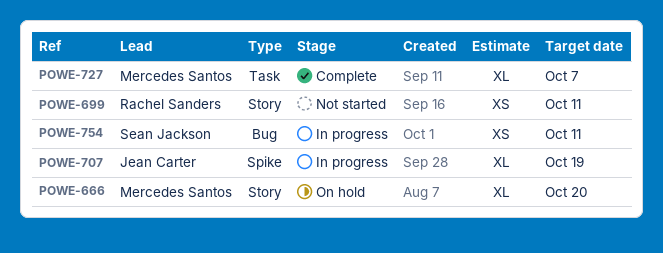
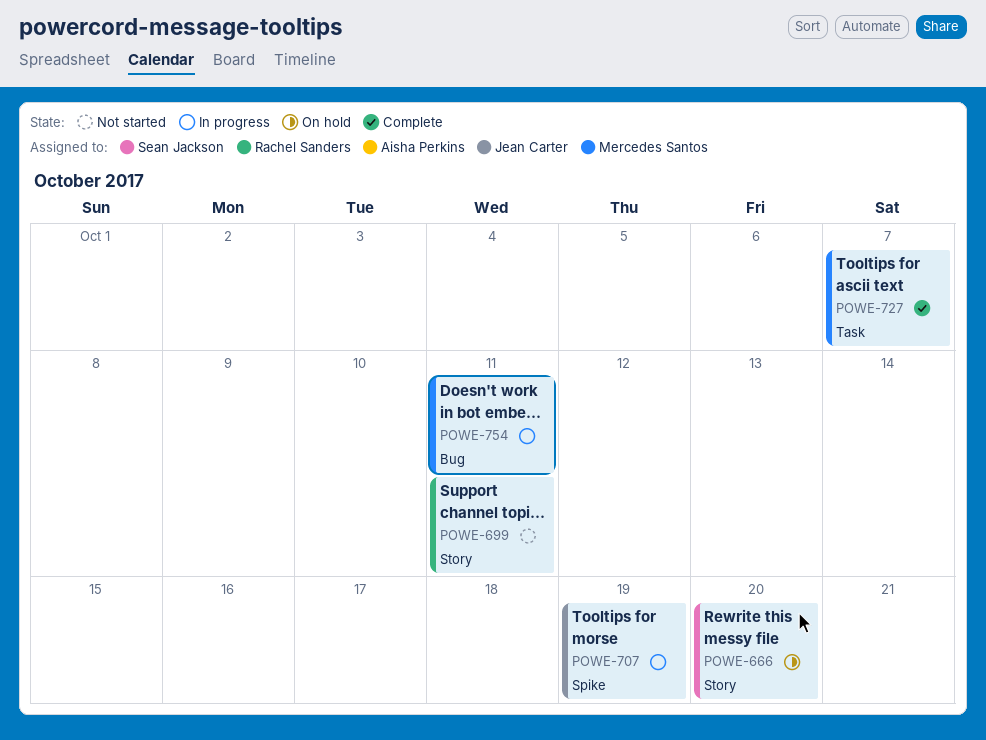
POWE-666, owner: Mercedes Santos -> Sean Jackson
POWE-754, owner: Sean Jackson -> Mercedes Santos

